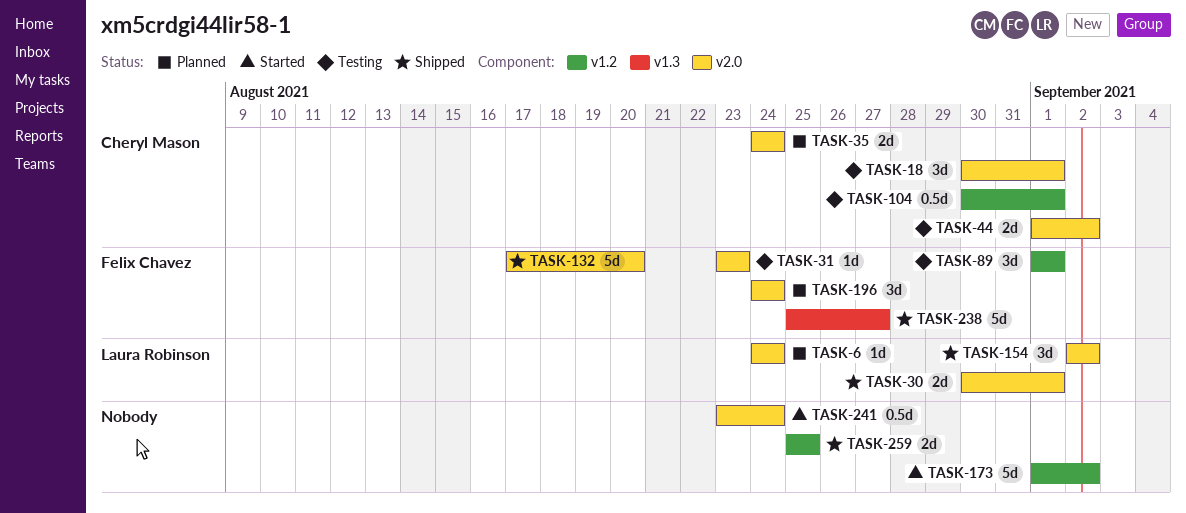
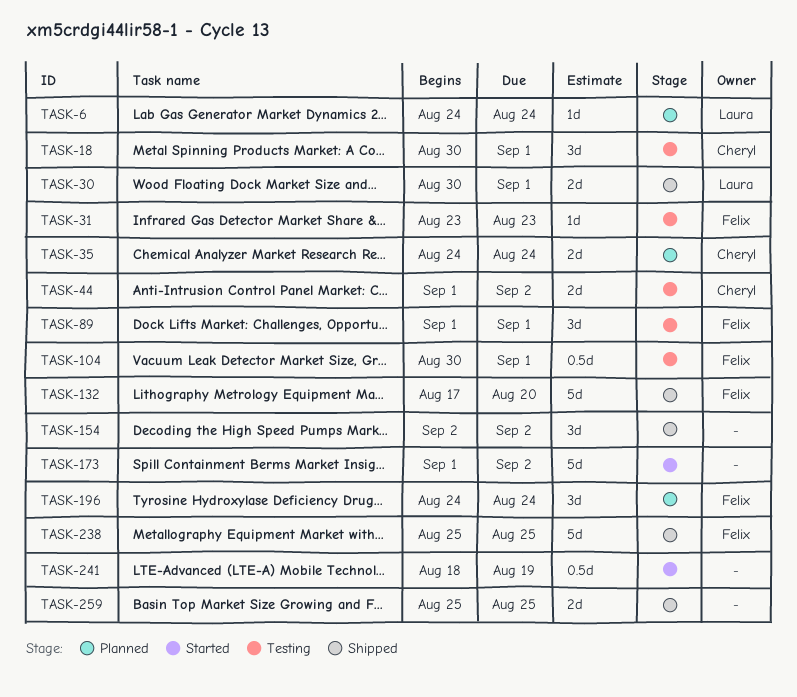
TASK-104, owner: Cheryl Mason -> Felix Chavez
TASK-154, owner: Laura Robinson -> none
TASK-238, due: Aug 27 -> Aug 25
TASK-241, start: Aug 23 -> Aug 18
TASK-241, due: Aug 24 -> Aug 19

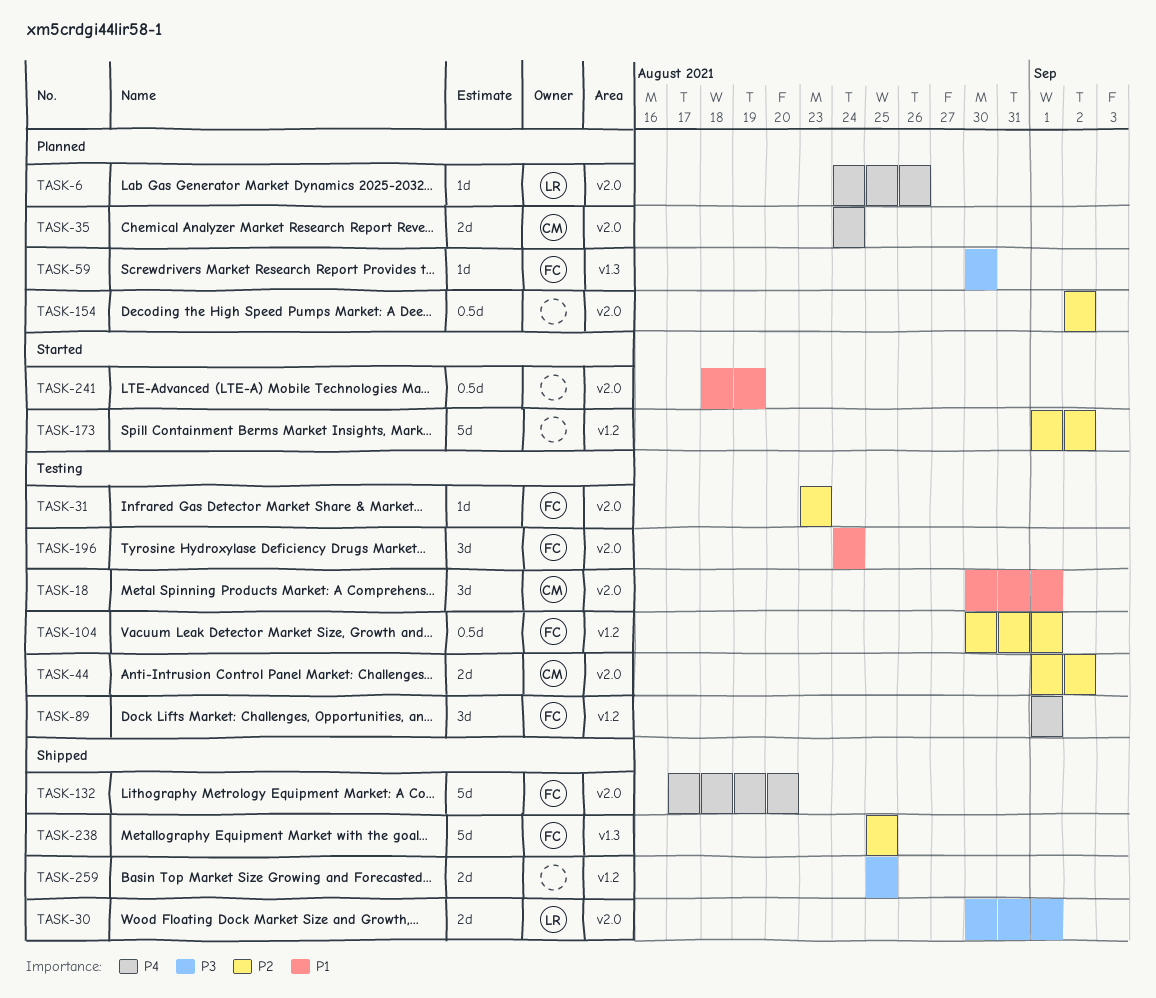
TASK-6, due: Aug 24 -> Aug 26
TASK-59: none -> present
TASK-154, status: Shipped -> Planned
TASK-154, estimate: 3d -> 0.5d
TASK-196, status: Planned -> Testing

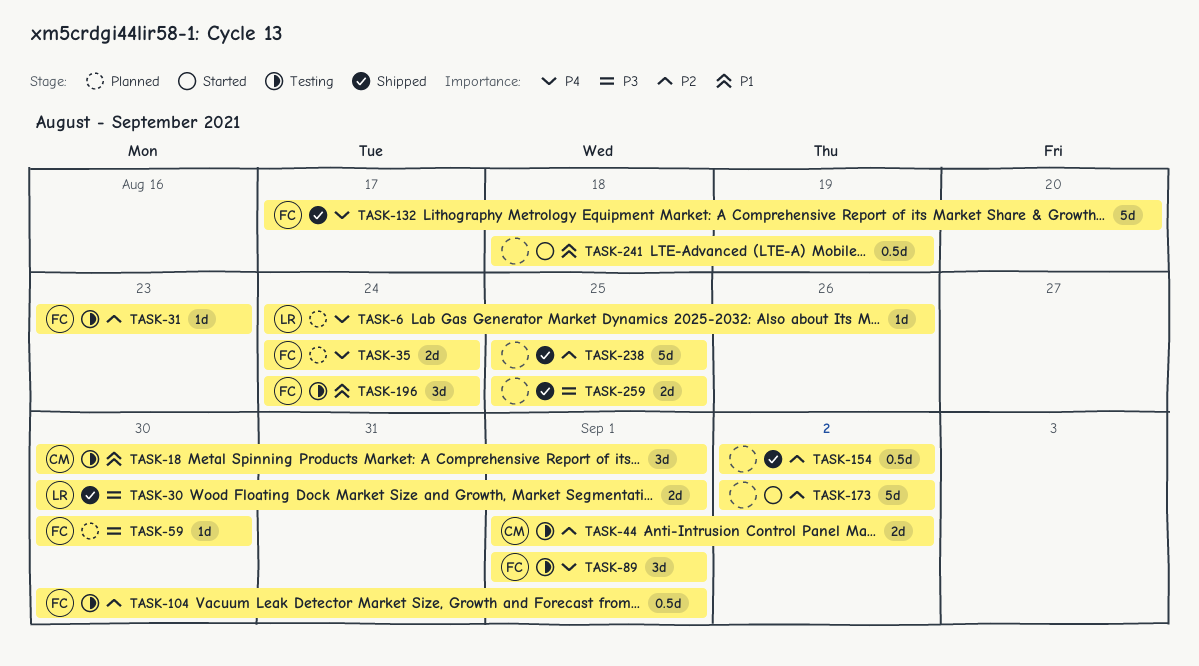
TASK-35, owner: CM -> FC
TASK-154, status: Planned -> Shipped
TASK-173, start: Sep 1 -> Sep 2
TASK-238, owner: FC -> none

